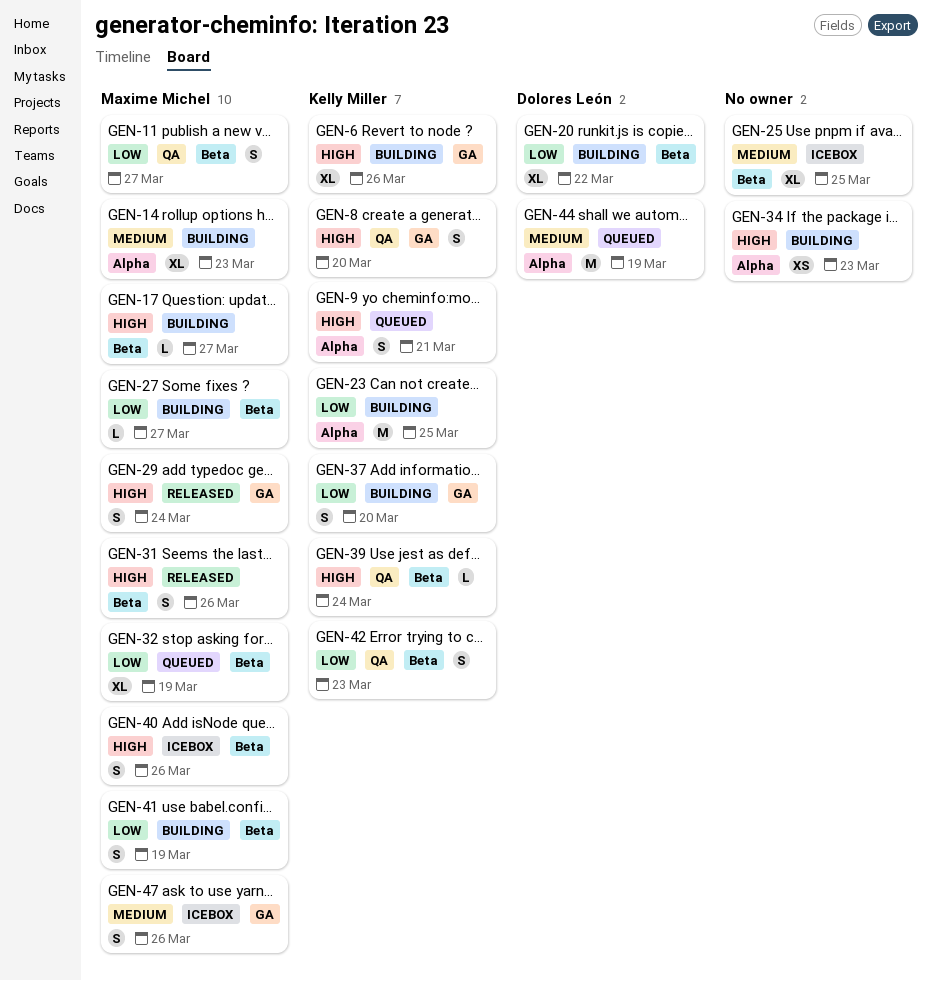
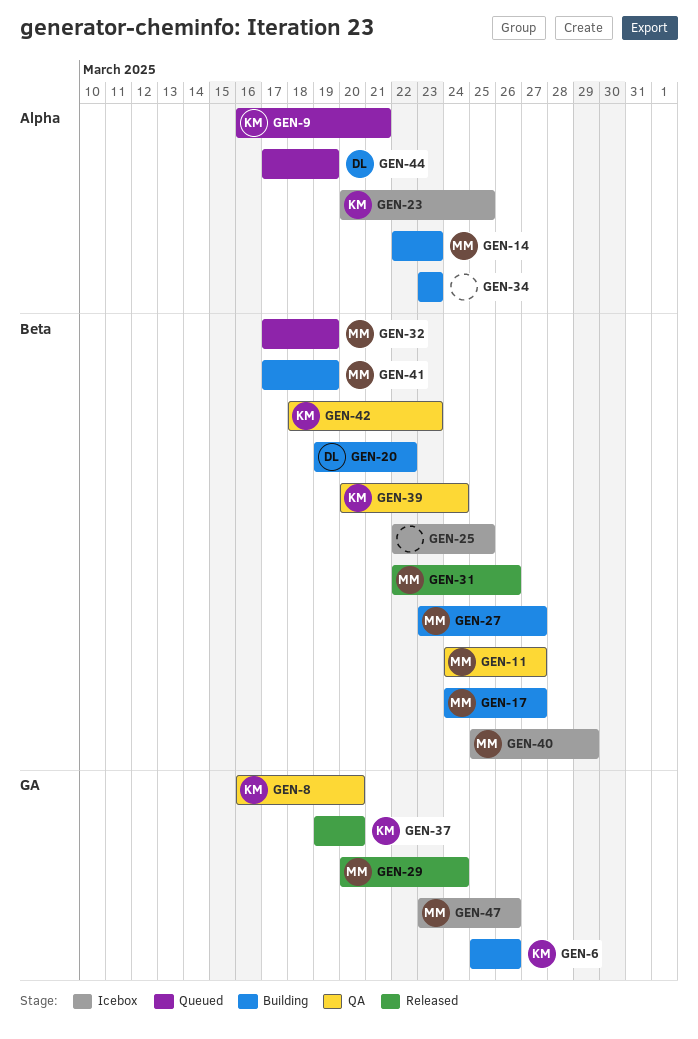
GEN-23, status: Building -> Icebox
GEN-37, status: Building -> Released
GEN-40, due: Mar 26 -> Mar 29

